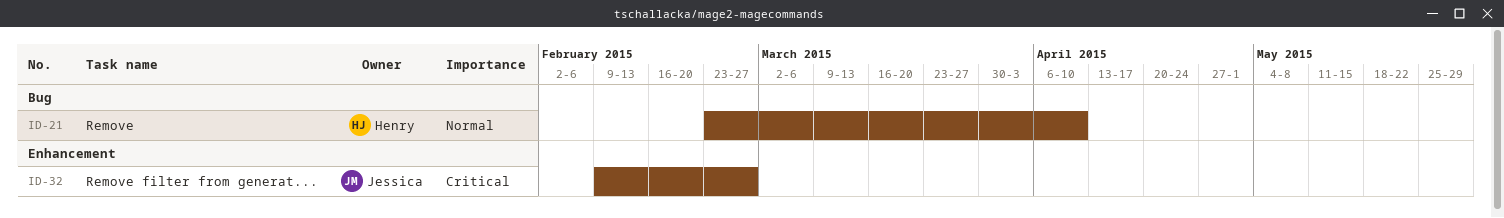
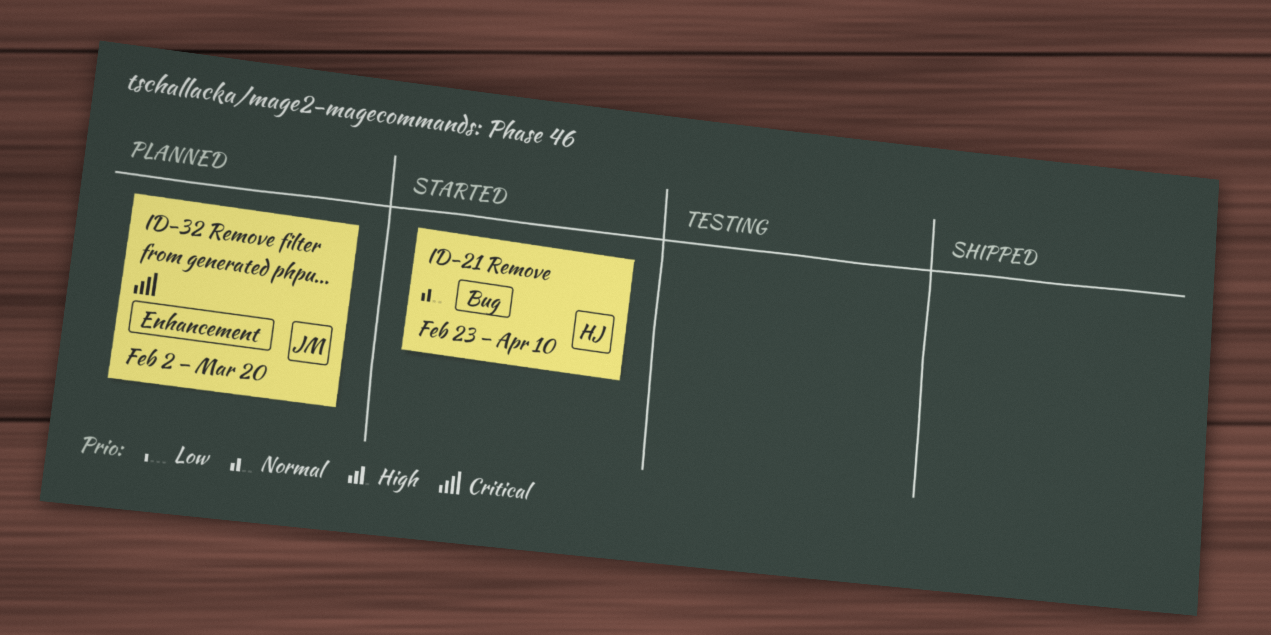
ID-32, start: Feb 9 -> Feb 2
ID-32, due: Feb 27 -> Mar 20

